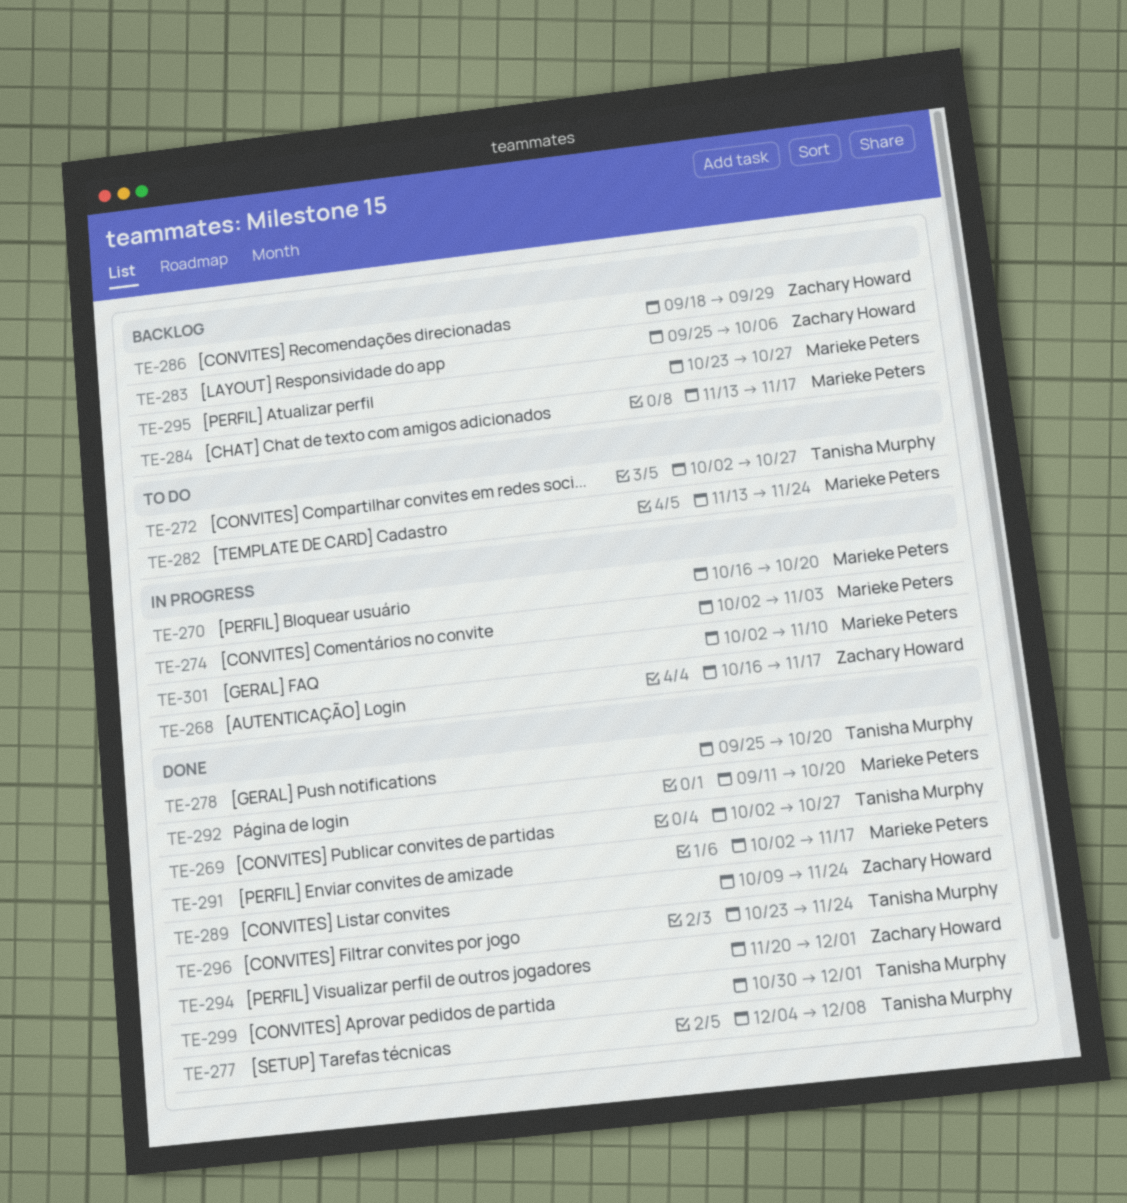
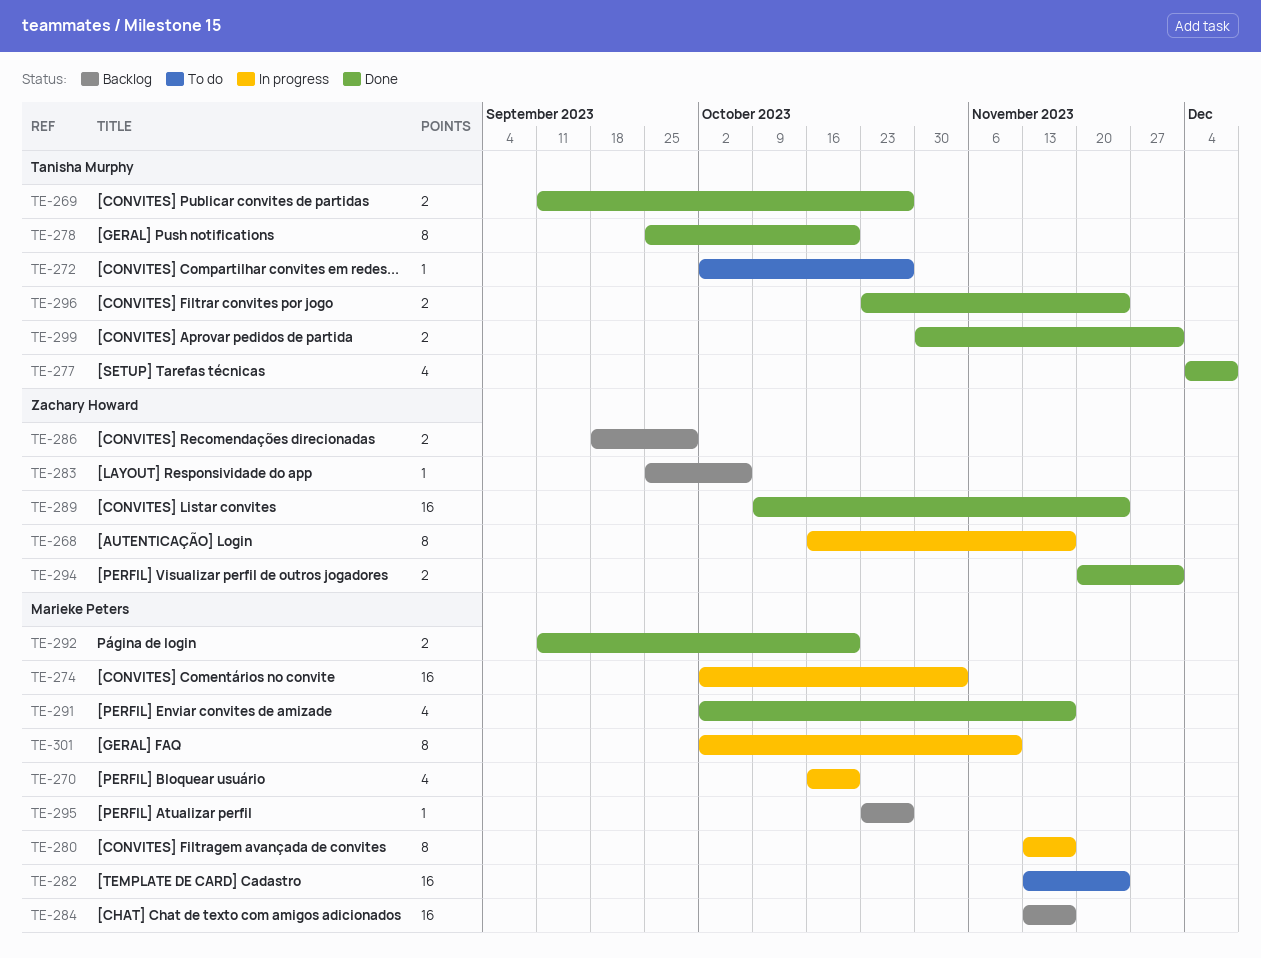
TE-269, start: Oct 2 -> Sep 11
TE-280: none -> present

